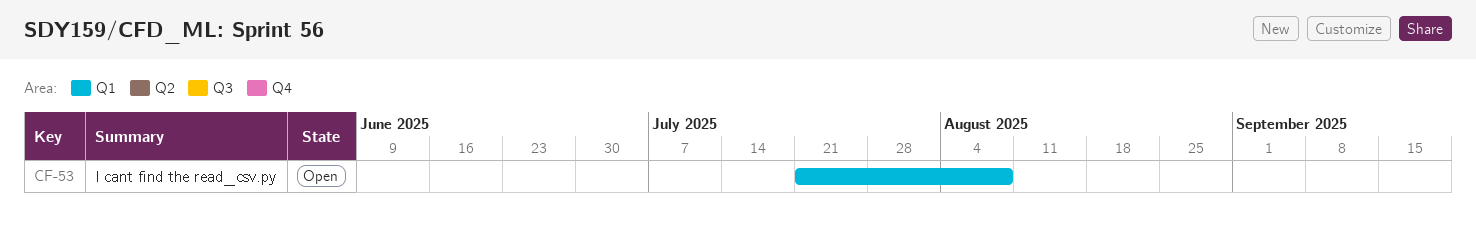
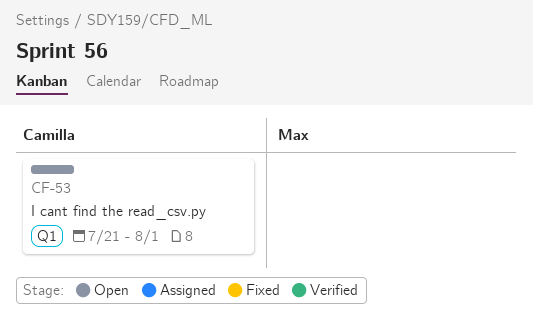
CF-53, due: Aug 8 -> Aug 1

